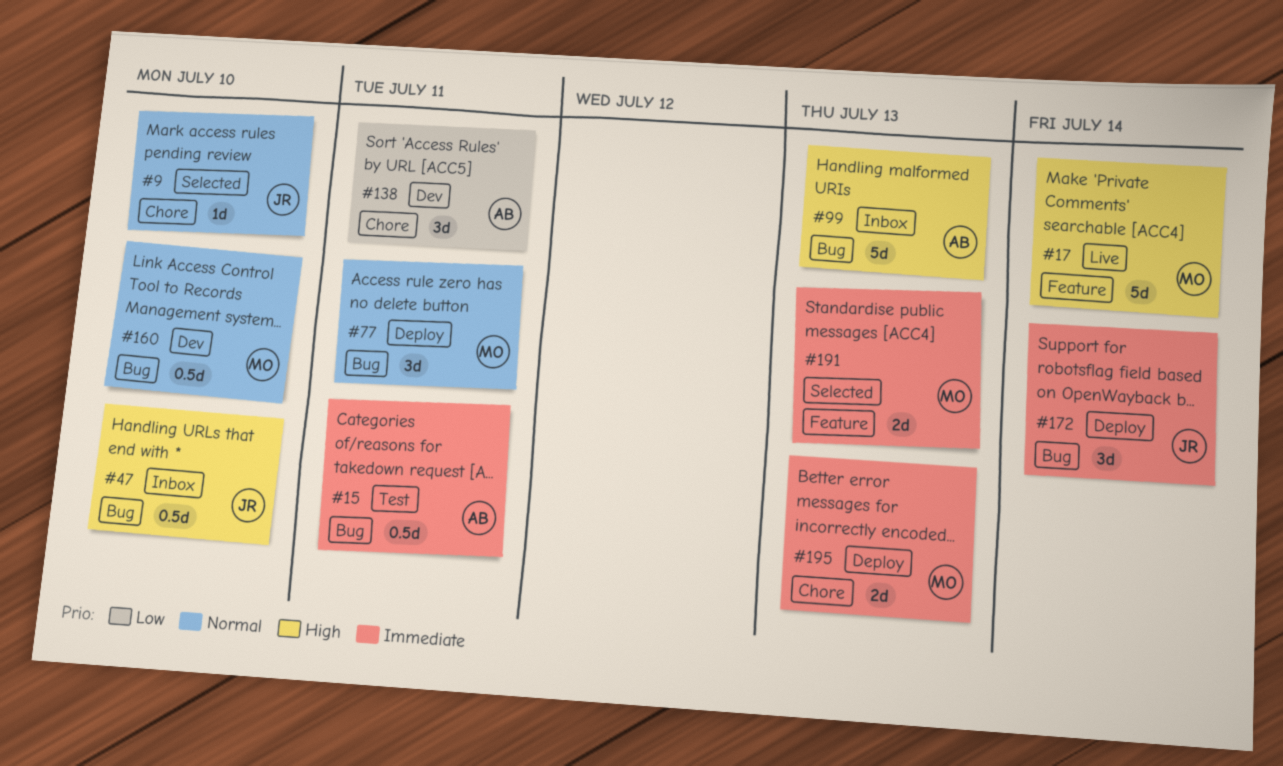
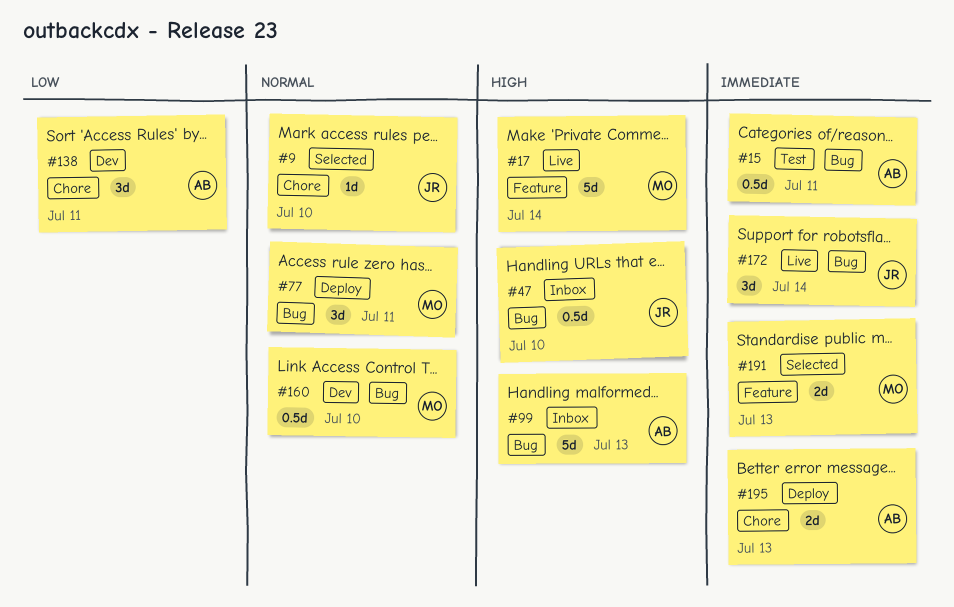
#172, status: Deploy -> Live
#195, owner: MO -> AB

